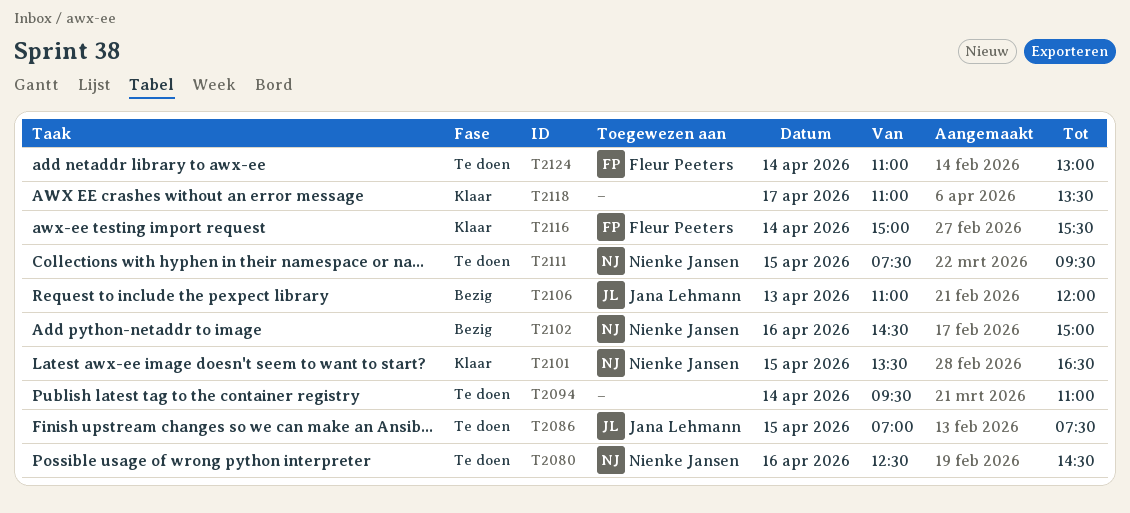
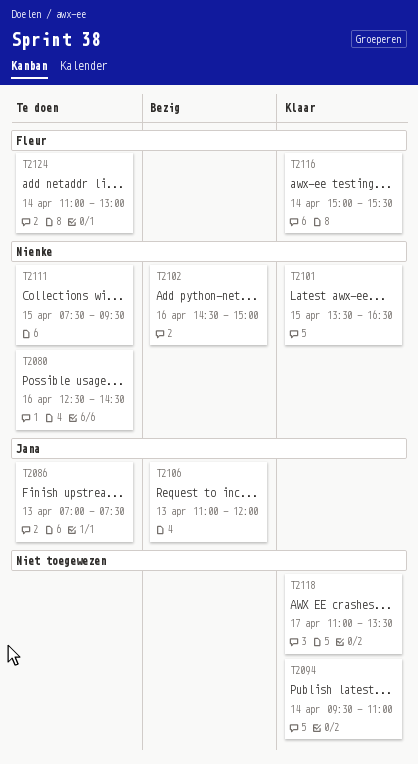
T2086, day: Apr 15 -> Apr 13
T2094, status: Te doen -> Klaar

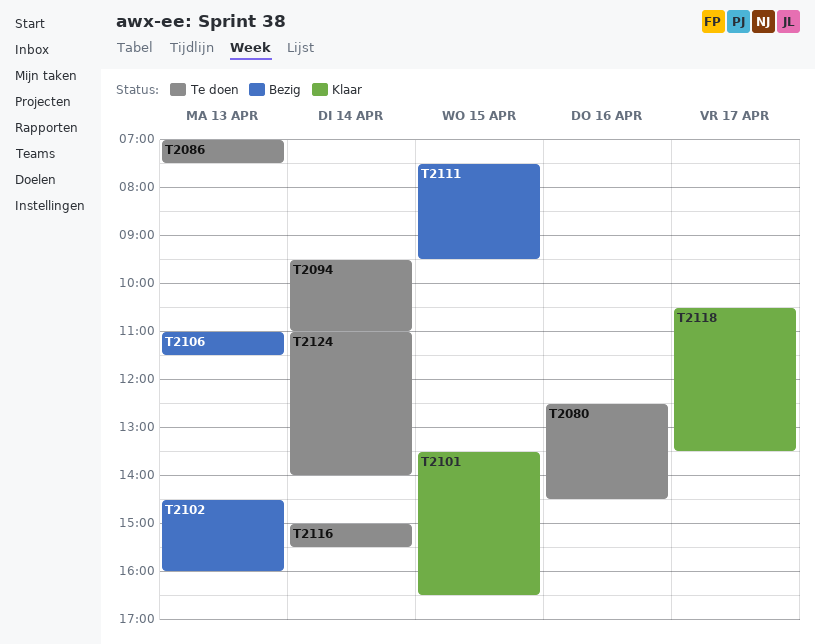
T2094, status: Klaar -> Te doen
T2102, day: Apr 16 -> Apr 13
T2102, ends: 15:00 -> 16:00
T2106, ends: 12:00 -> 11:30
T2111, status: Te doen -> Bezig
T2116, status: Klaar -> Te doen
T2118, begins: 11:00 -> 10:30
T2124, ends: 13:00 -> 14:00

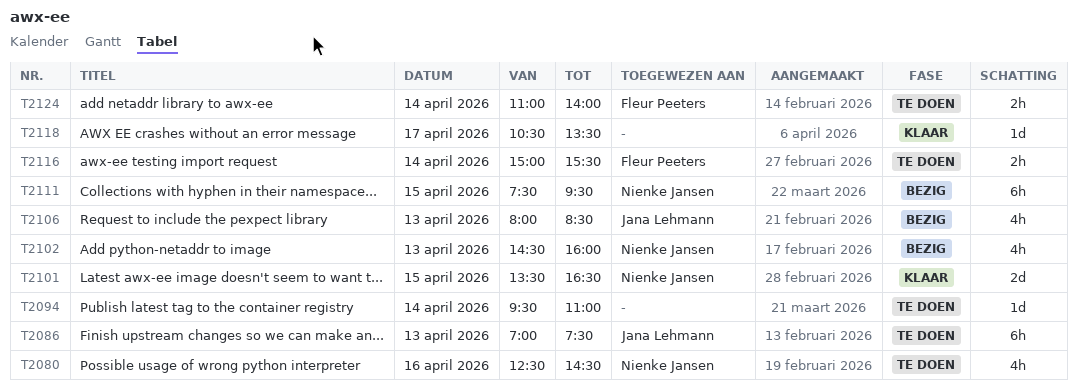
T2106, begins: 11:00 -> 08:00
T2106, ends: 11:30 -> 08:30

